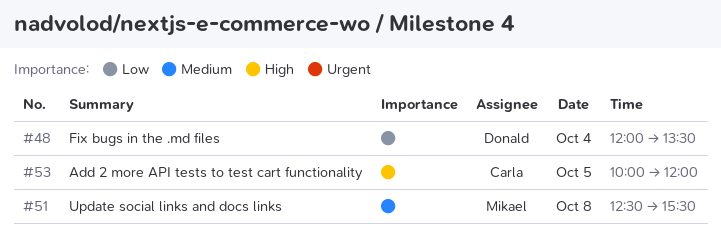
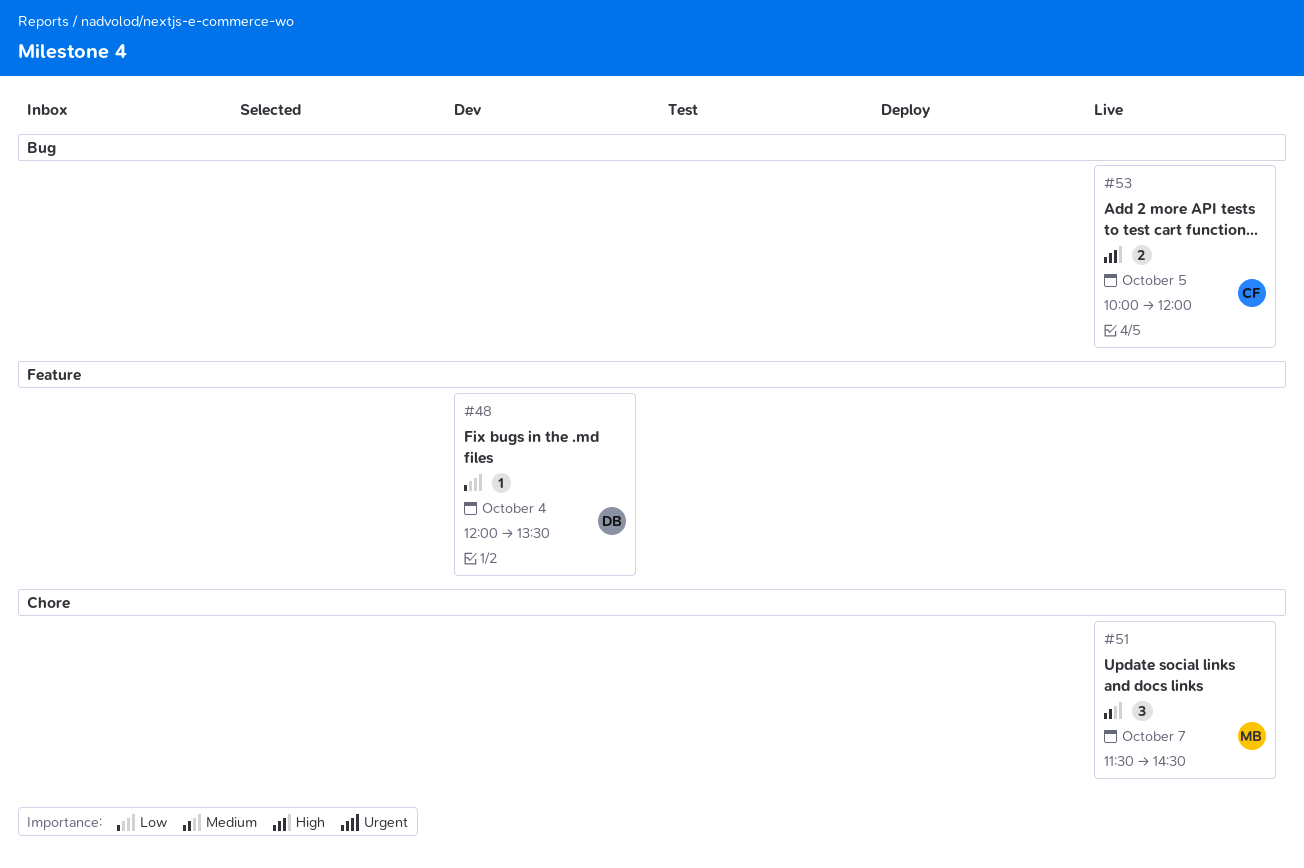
#51, day: Oct 8 -> Oct 7
#51, begins: 12:30 -> 11:30
#51, ends: 15:30 -> 14:30

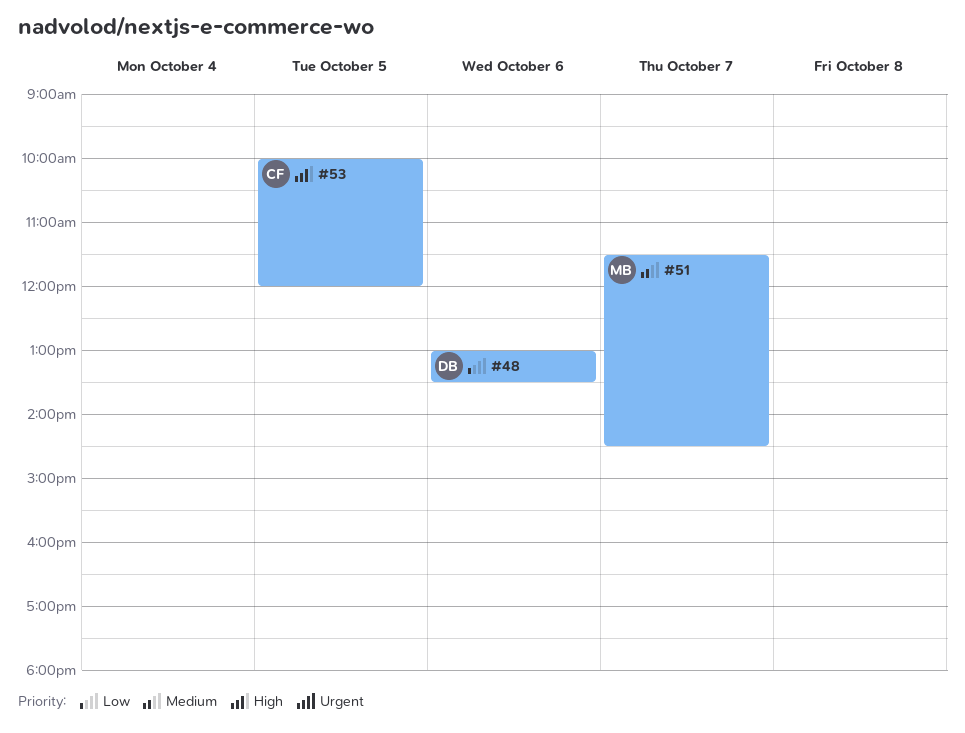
#48, day: Oct 4 -> Oct 6
#48, begins: 12:00 -> 13:00

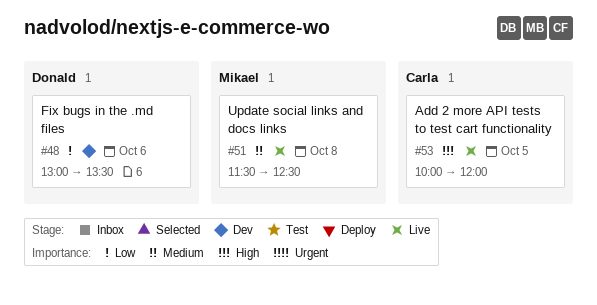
#51, day: Oct 7 -> Oct 8
#51, ends: 14:30 -> 12:30

